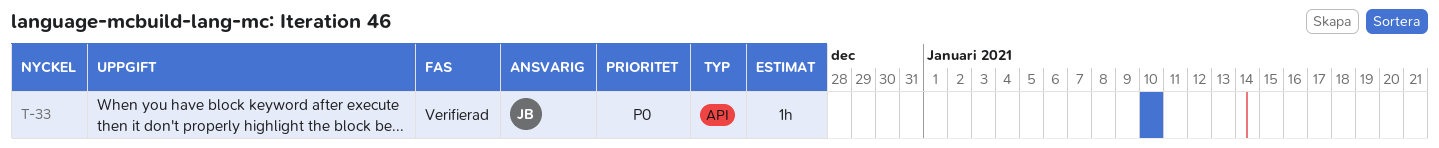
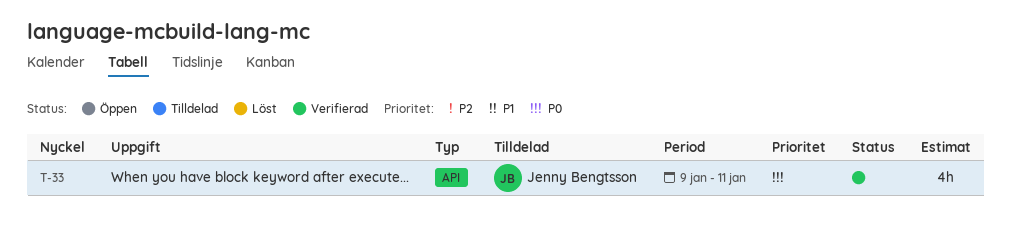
T-33, estimate: 1h -> 4h
T-33, start: Jan 10 -> Jan 9
T-33, due: Jan 10 -> Jan 11

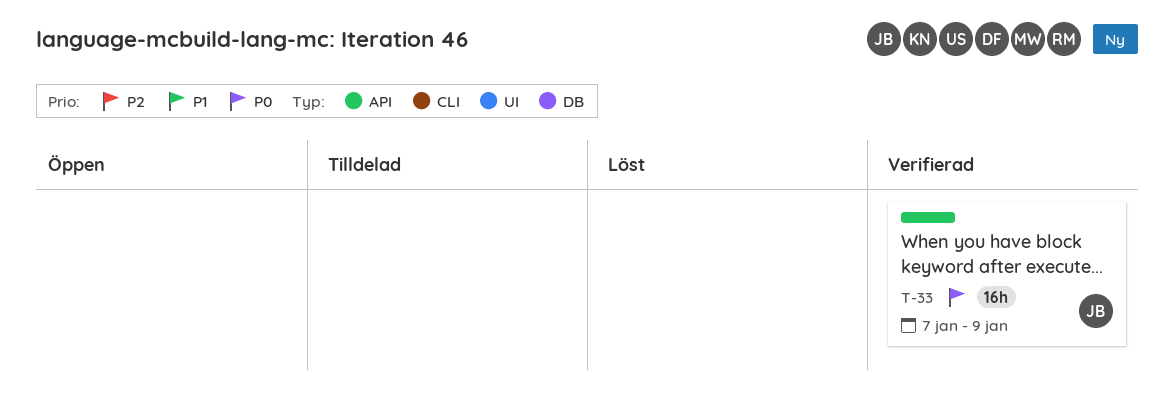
T-33, estimate: 4h -> 16h
T-33, start: Jan 9 -> Jan 7
T-33, due: Jan 11 -> Jan 9

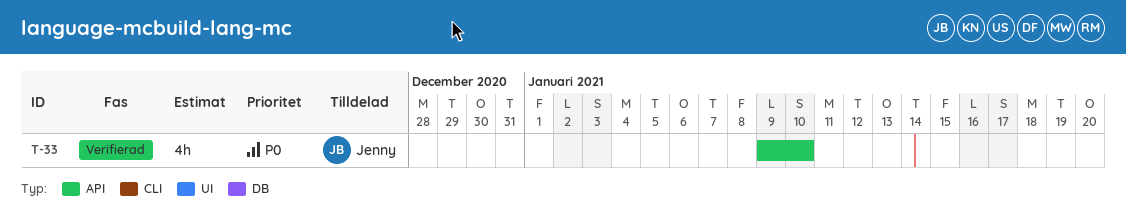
T-33, estimate: 16h -> 4h
T-33, start: Jan 7 -> Jan 9
T-33, due: Jan 9 -> Jan 10

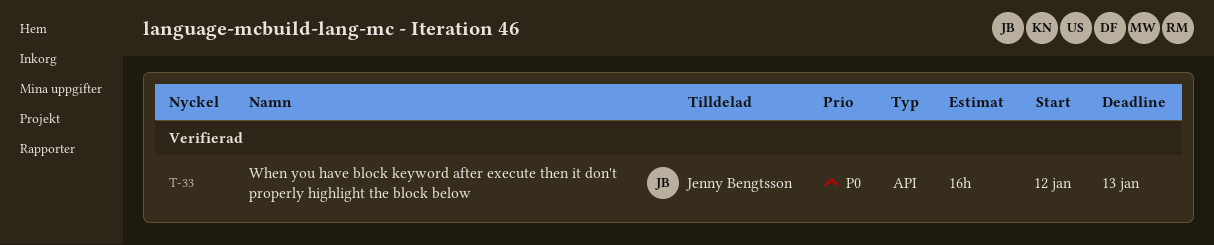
T-33, estimate: 4h -> 16h
T-33, start: Jan 9 -> Jan 12
T-33, due: Jan 10 -> Jan 13

